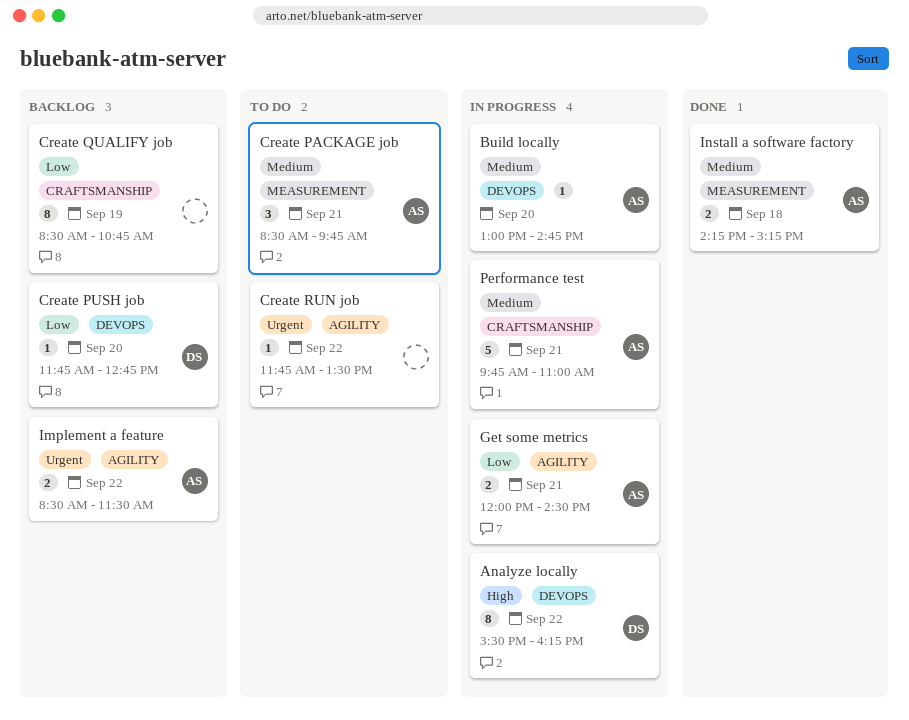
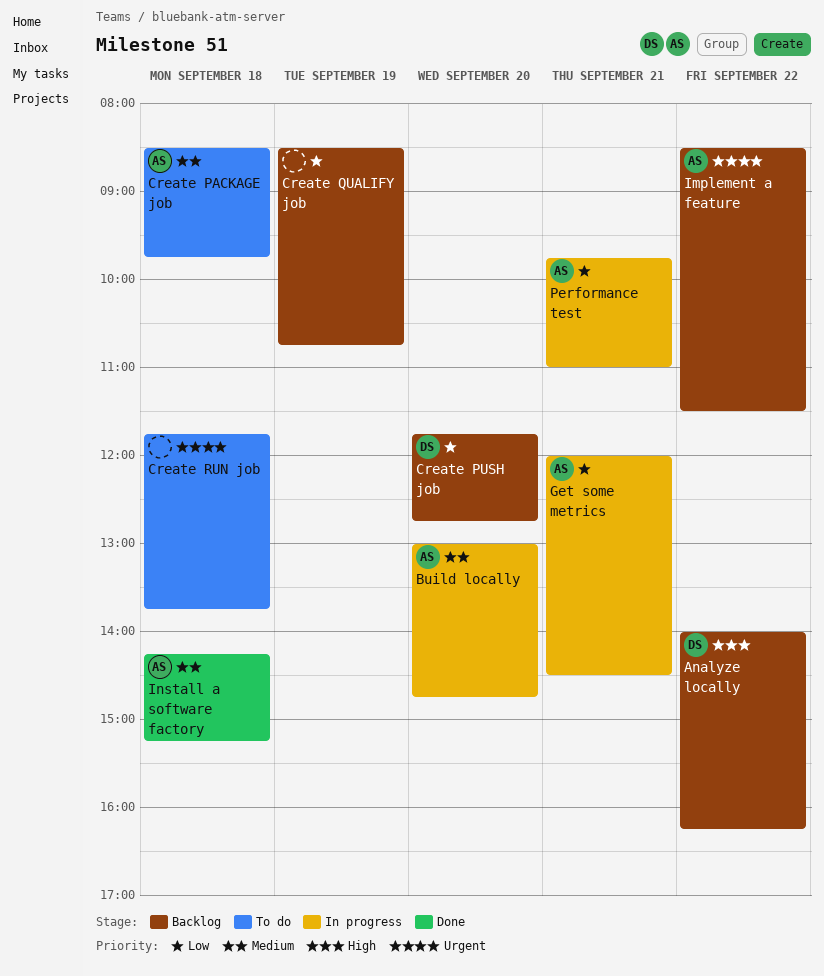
Analyze locally, status: In progress -> Backlog
Analyze locally, begins: 15:30 -> 14:00
Create PACKAGE job, day: Sep 21 -> Sep 18
Create RUN job, day: Sep 22 -> Sep 18
Create RUN job, ends: 13:30 -> 13:45
Performance test, priority: Medium -> Low

